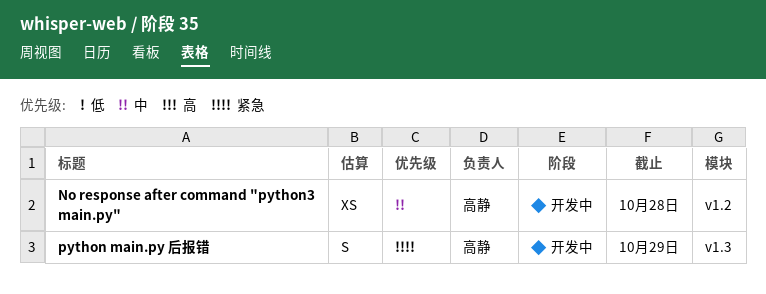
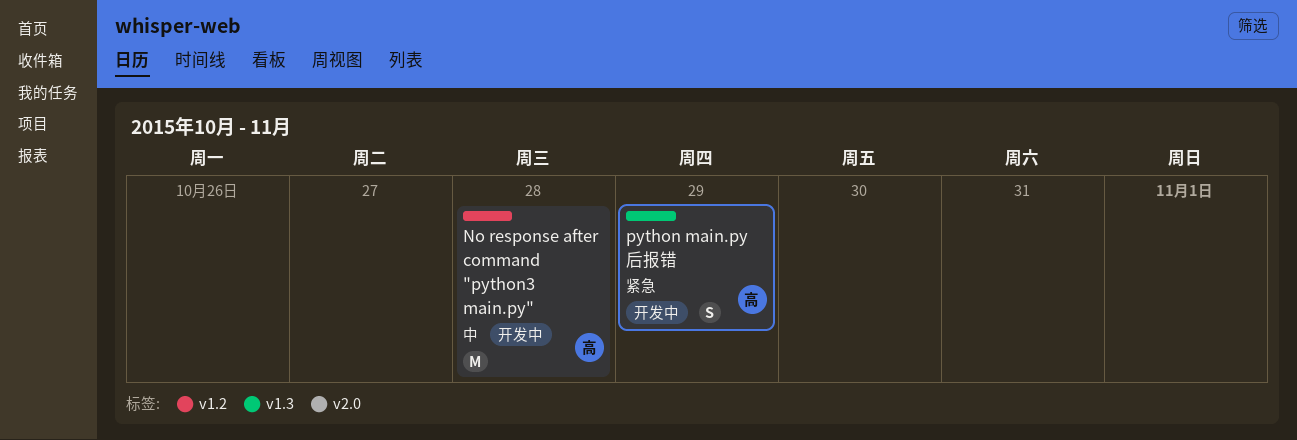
No response after command "python3 main.py", estimate: XS -> M

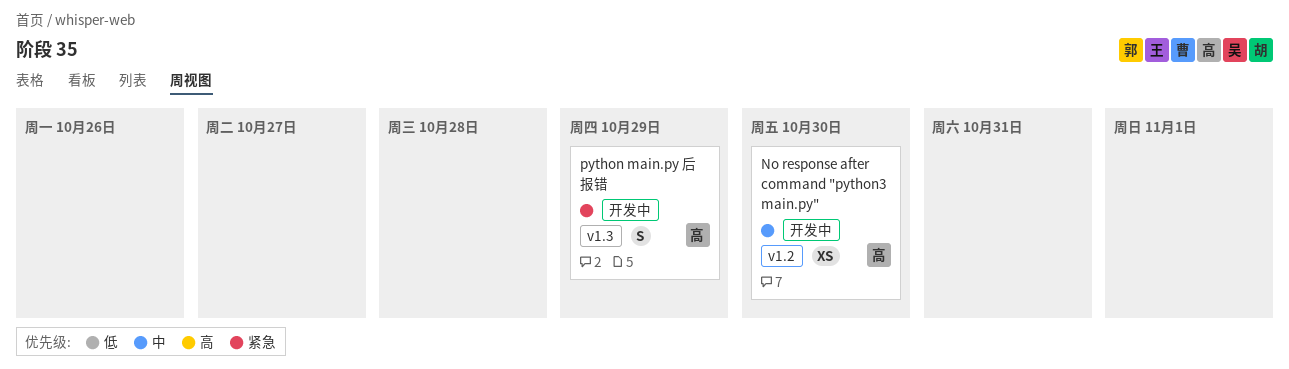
No response after command "python3 main.py", estimate: M -> XS
No response after command "python3 main.py", due: Oct 28 -> Oct 30

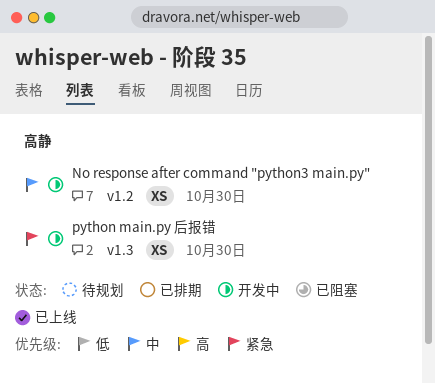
python main.py 后报错, estimate: S -> XS
python main.py 后报错, due: Oct 29 -> Oct 30

